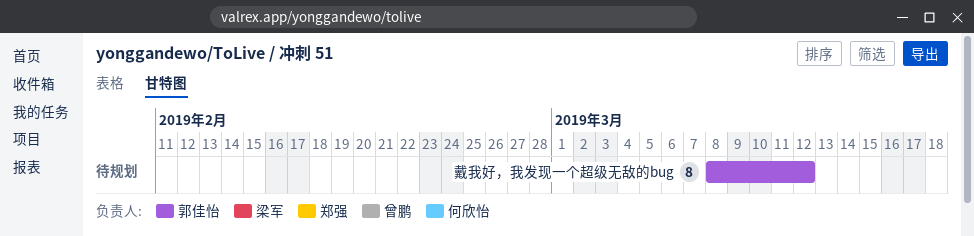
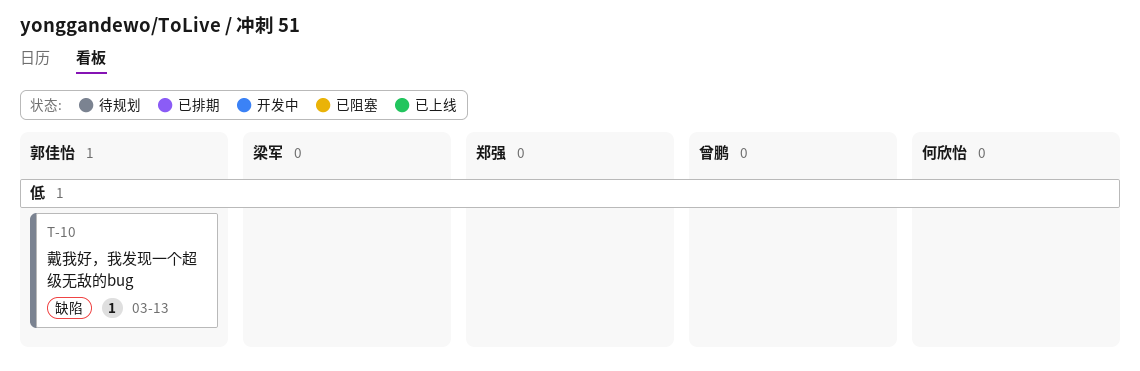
戴我好，我发现一个超级无敌的bug, estimate: 8 -> 1
戴我好，我发现一个超级无敌的bug, due: Mar 12 -> Mar 13

